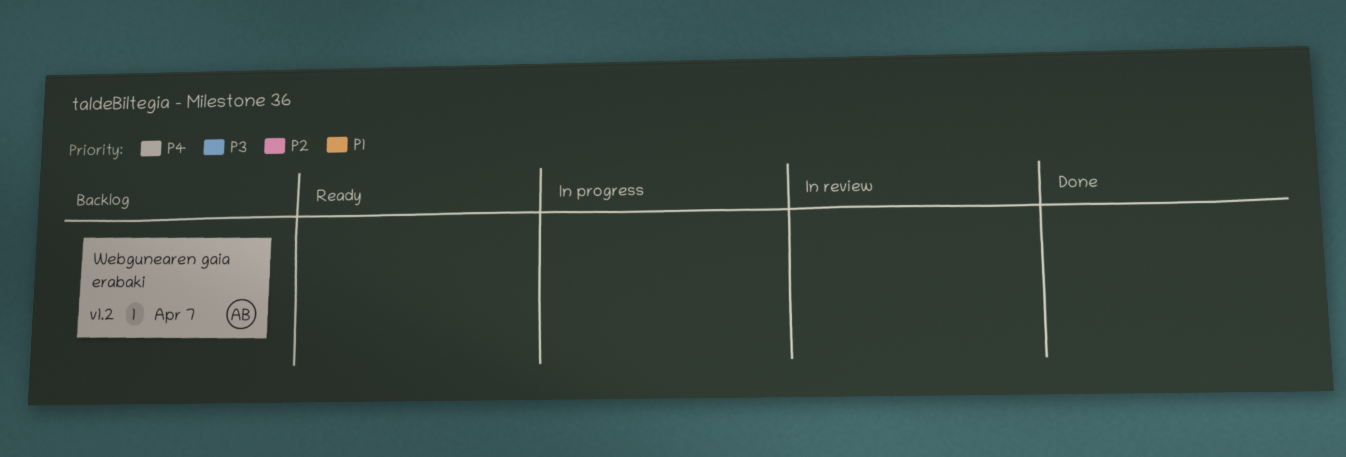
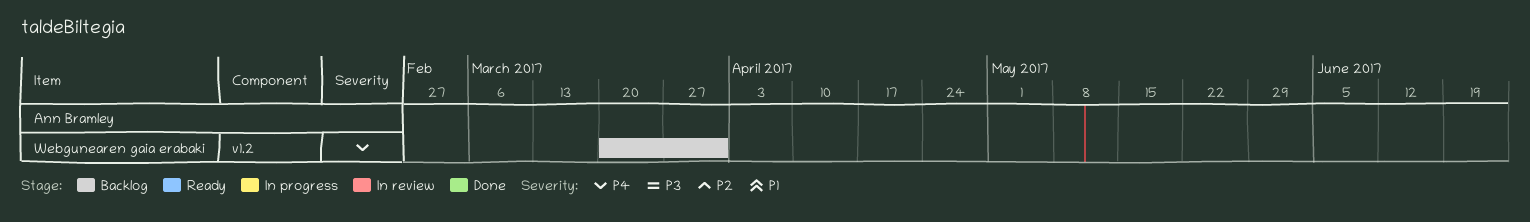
Webgunearen gaia erabaki, due: Apr 7 -> Mar 31

